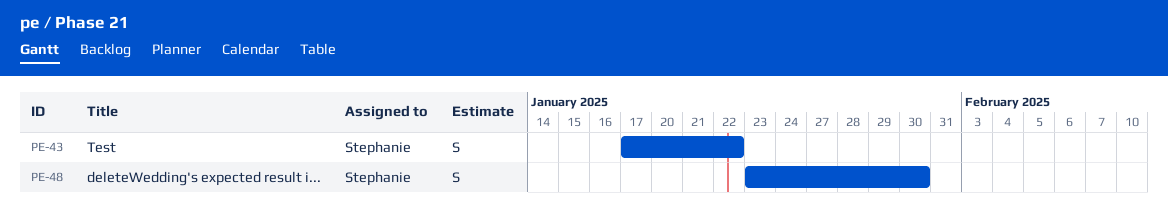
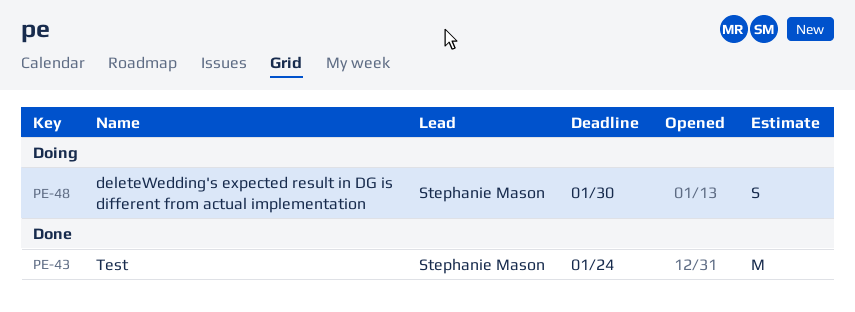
PE-43, estimate: S -> M
PE-43, due: Jan 22 -> Jan 24

